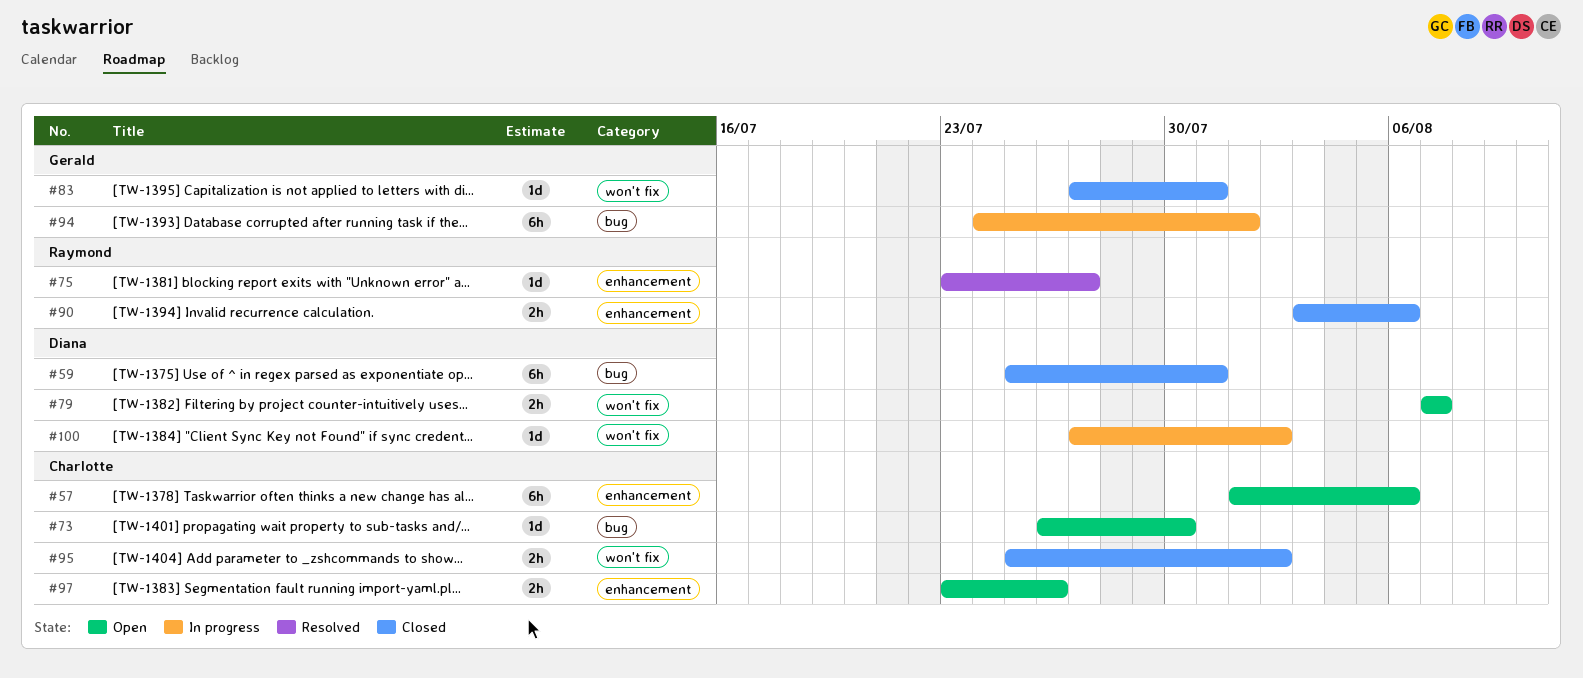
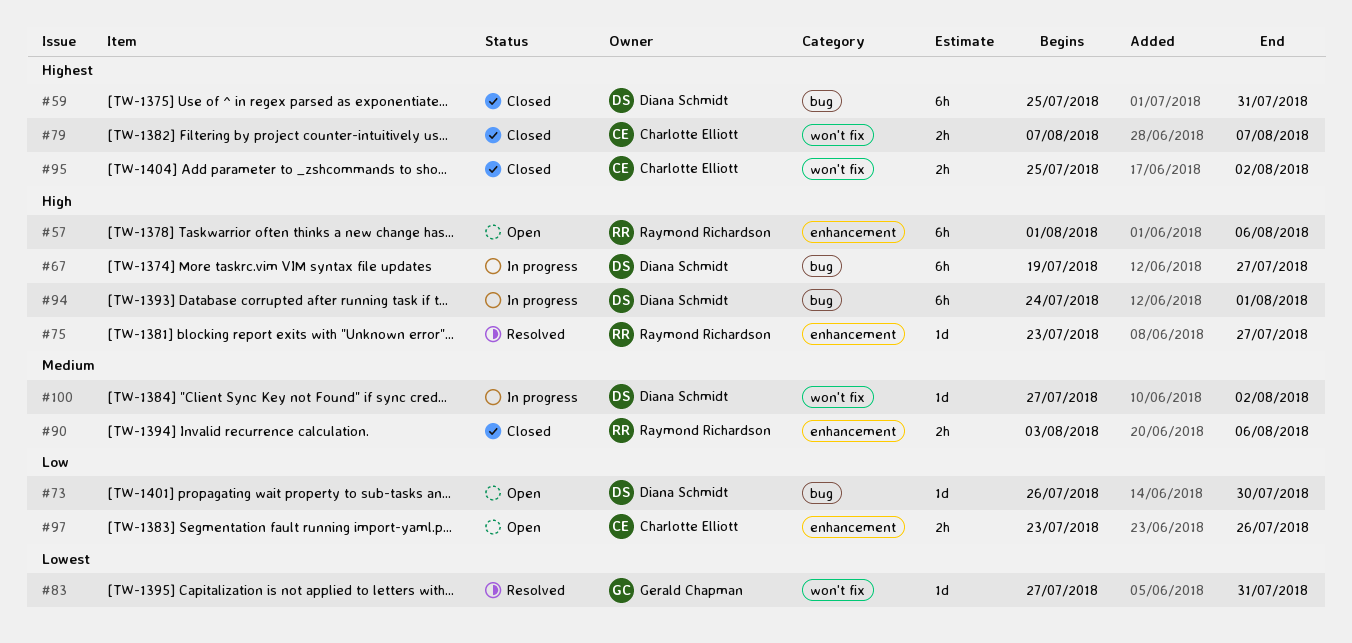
#57, owner: Charlotte Elliott -> Raymond Richardson
#67: none -> present
#73, owner: Charlotte Elliott -> Diana Schmidt
#79, status: Open -> Closed
#79, owner: Diana Schmidt -> Charlotte Elliott
#83, status: Closed -> Resolved
#94, owner: Gerald Chapman -> Diana Schmidt

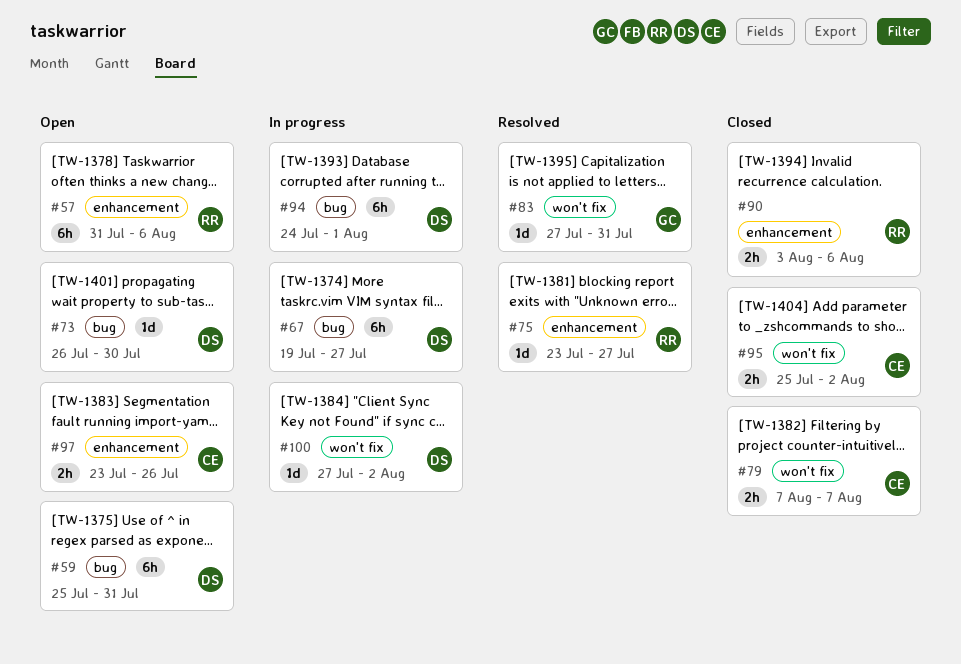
#57, start: Aug 1 -> Jul 31
#59, status: Closed -> Open

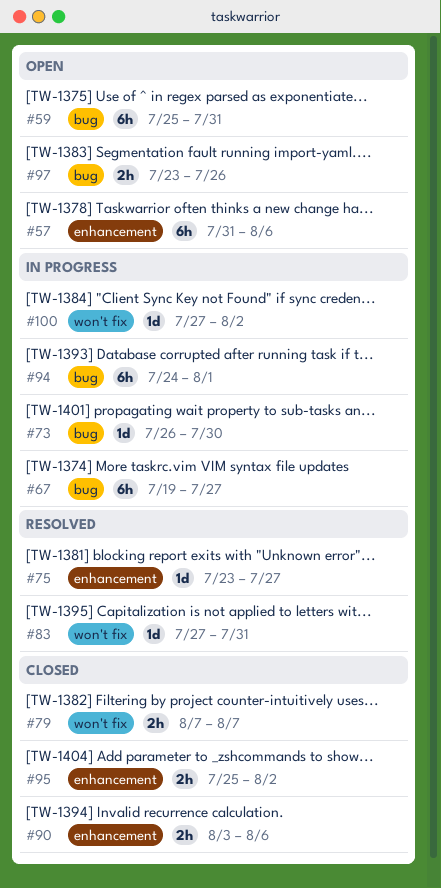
#73, status: Open -> In progress
#95, label: won't fix -> enhancement
#97, label: enhancement -> bug

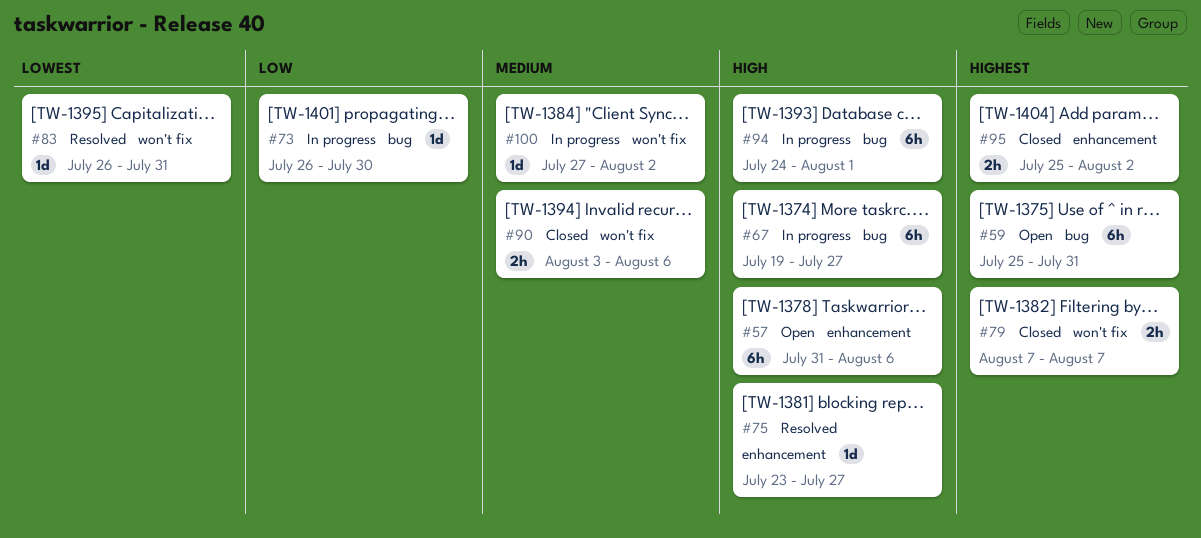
#83, start: Jul 27 -> Jul 26
#90, label: enhancement -> won't fix
#97: present -> none

